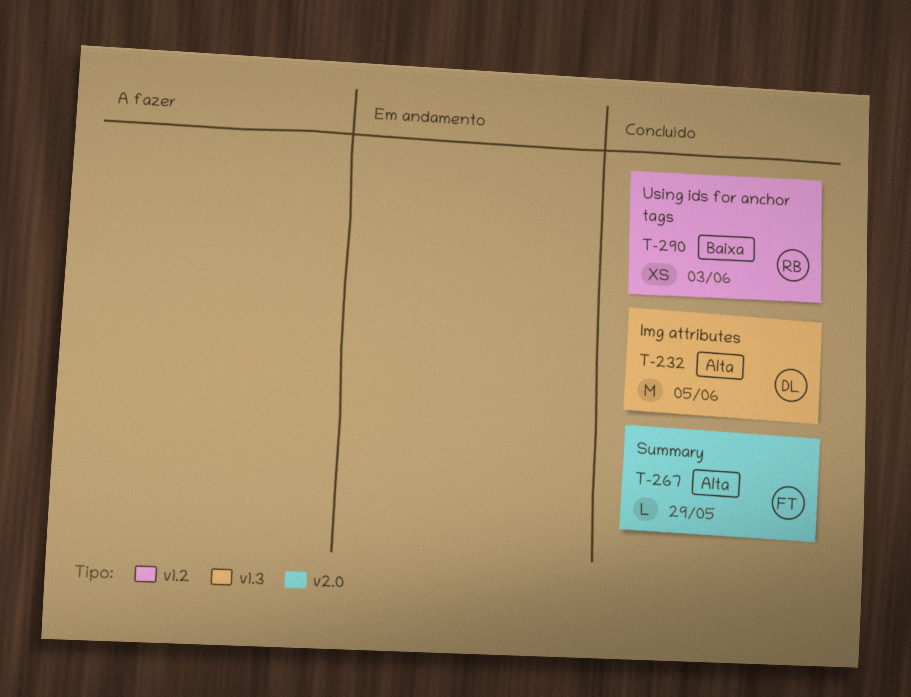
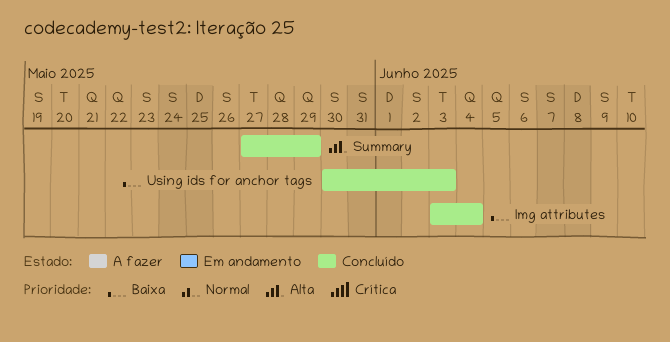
Img attributes, priority: Alta -> Baixa
Img attributes, due: Jun 5 -> Jun 4

